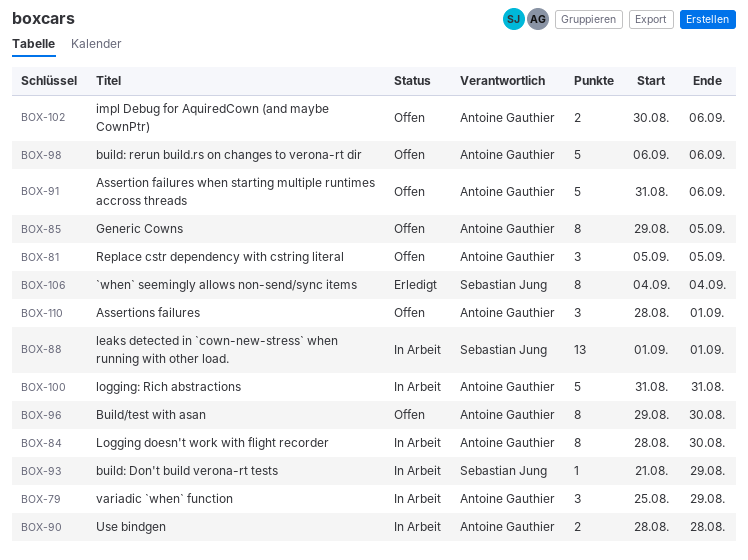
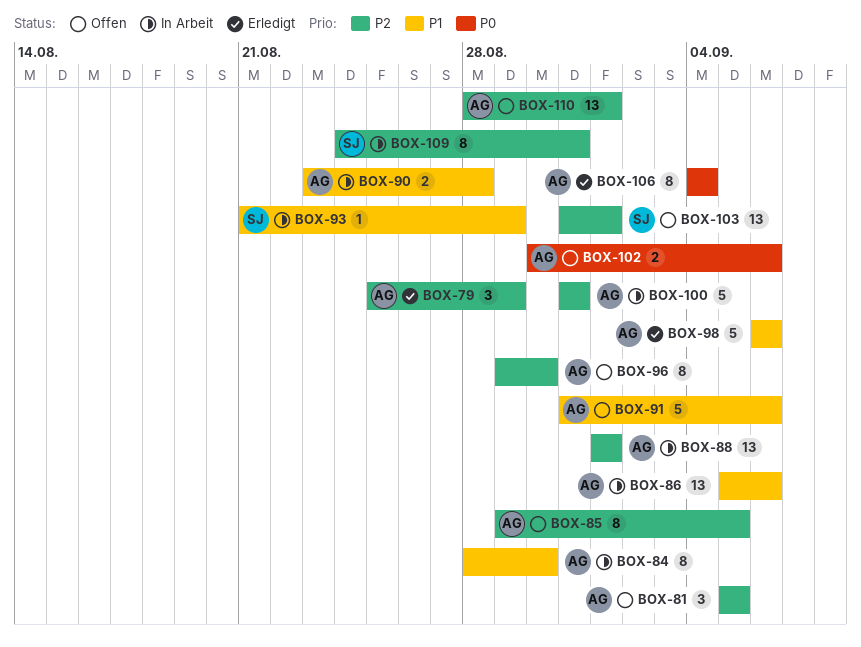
BOX-79, status: In Arbeit -> Erledigt
BOX-86: none -> present
BOX-88, owner: Sebastian Jung -> Antoine Gauthier
BOX-90, start: Aug 28 -> Aug 23
BOX-98, status: Offen -> Erledigt
BOX-103: none -> present
BOX-106, owner: Sebastian Jung -> Antoine Gauthier
BOX-109: none -> present
BOX-110, estimate: 3 -> 13

